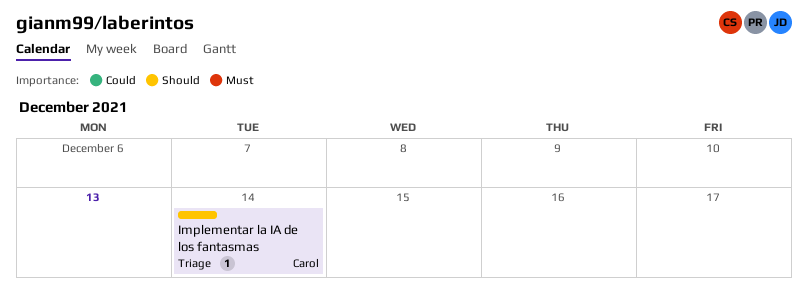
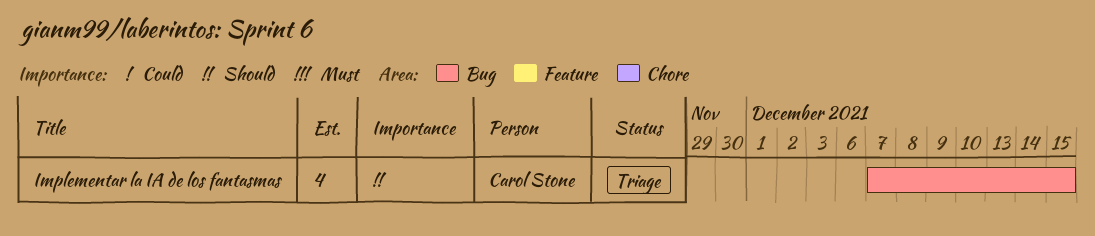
Implementar la IA de los fantasmas, estimate: 1 -> 4
Implementar la IA de los fantasmas, due: Dec 14 -> Dec 15

